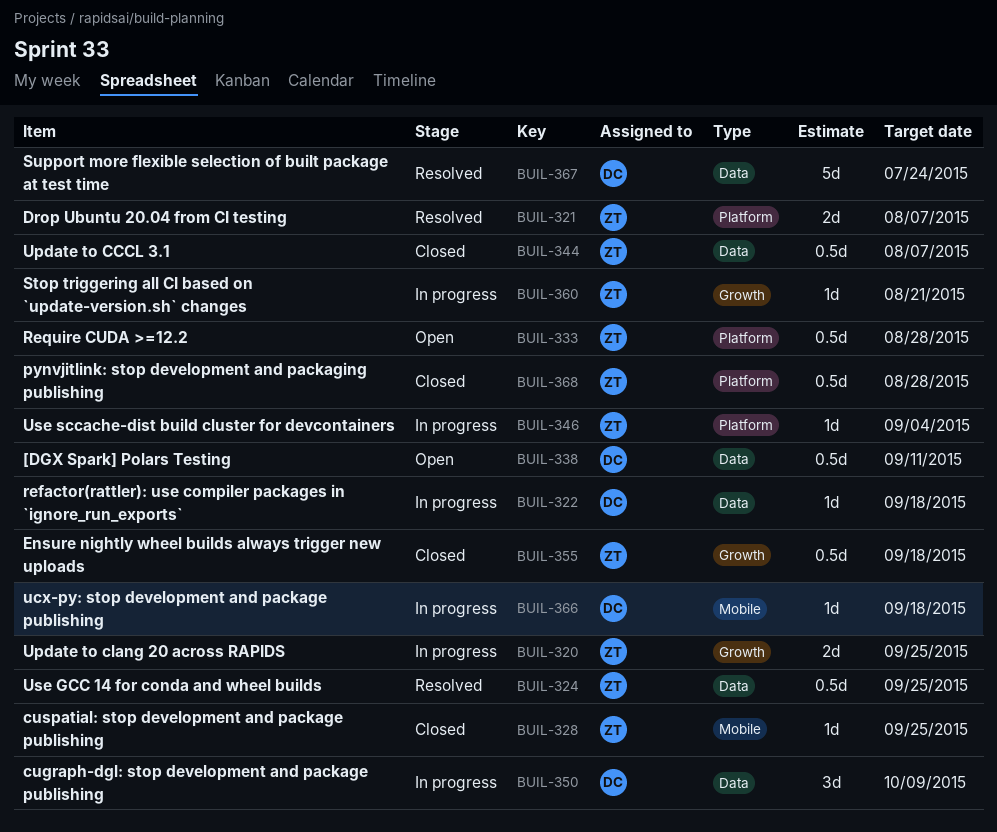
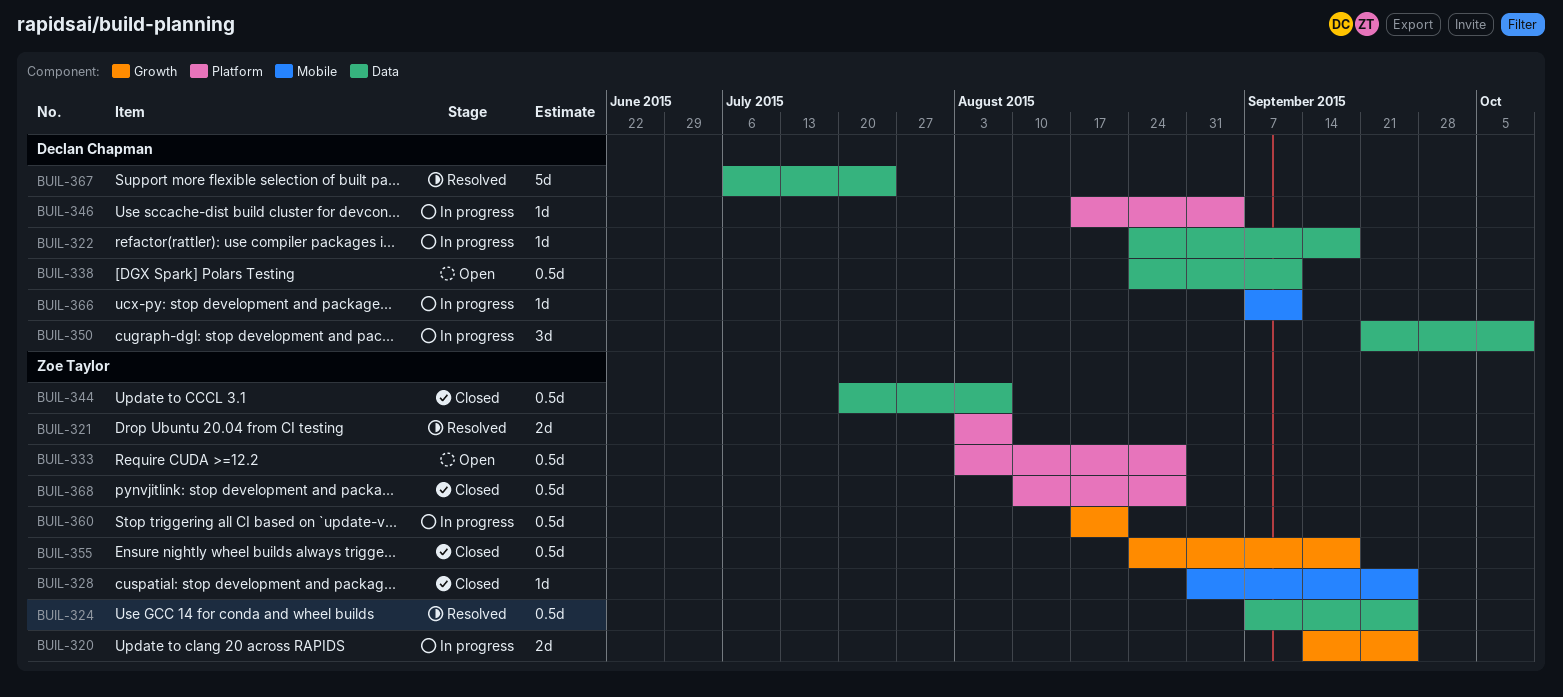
BUIL-346, owner: Zoe Taylor -> Declan Chapman
BUIL-360, estimate: 1d -> 0.5d
BUIL-366, due: Sep 18 -> Sep 11

